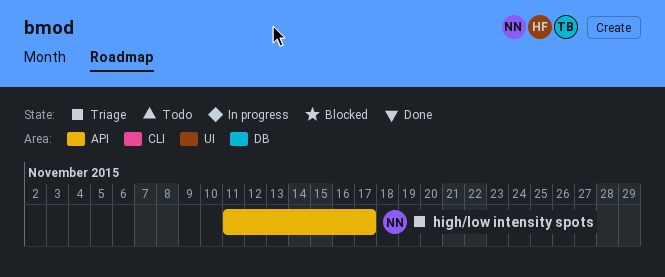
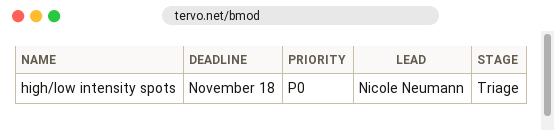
high/low intensity spots, due: Nov 17 -> Nov 18

